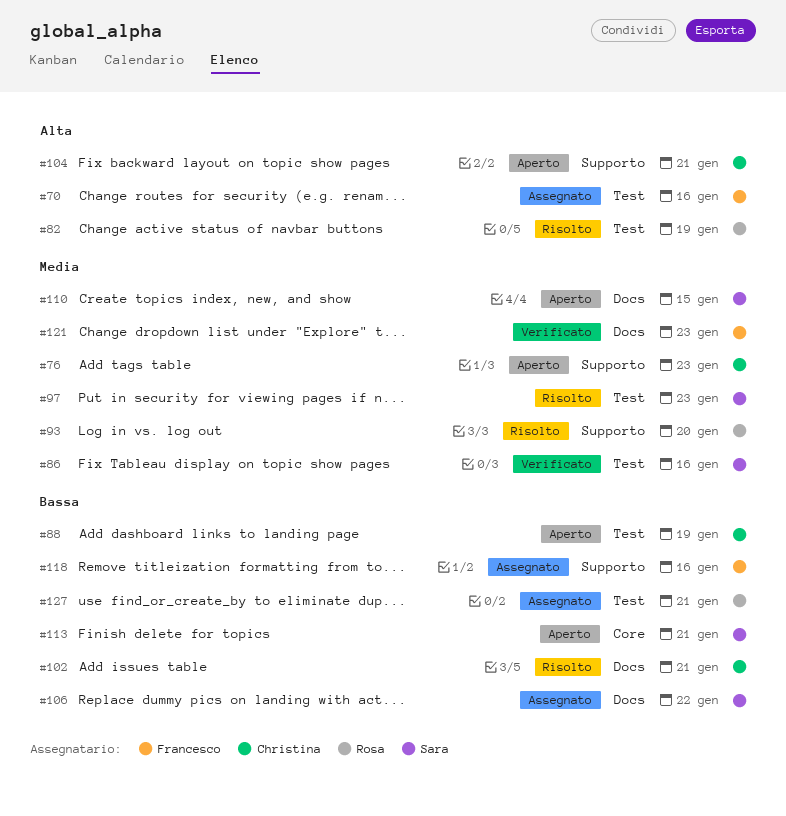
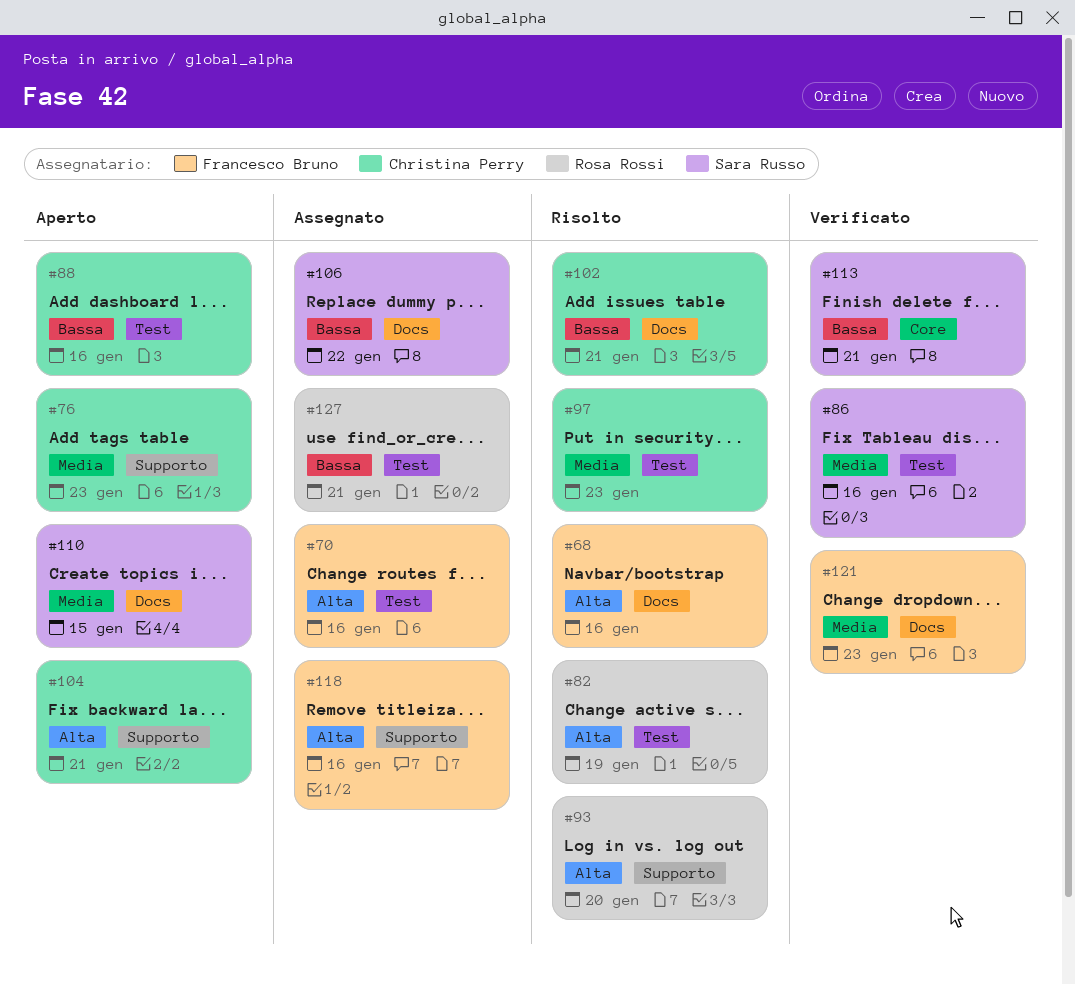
#68: none -> present
#88, due: Jan 19 -> Jan 16
#93, priority: Media -> Alta
#97, owner: Sara Russo -> Christina Perry
#113, status: Aperto -> Verificato
#118, priority: Bassa -> Alta

